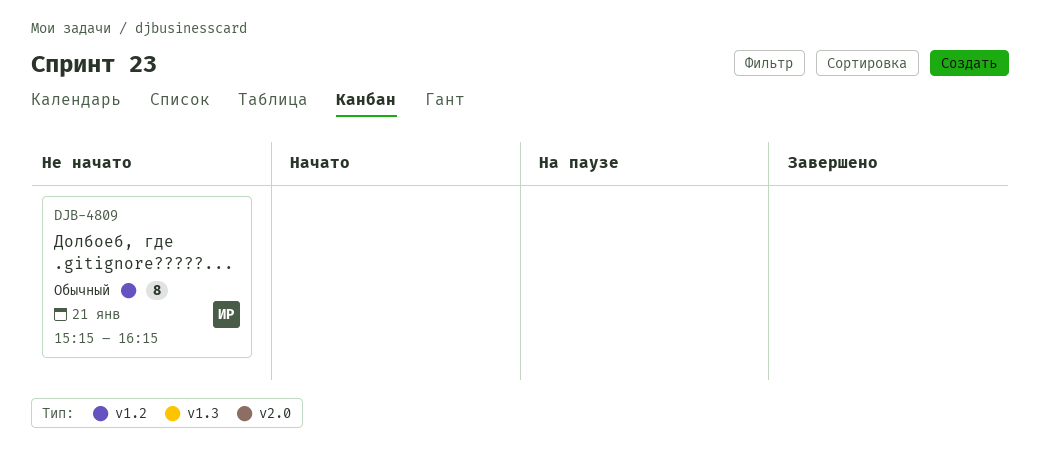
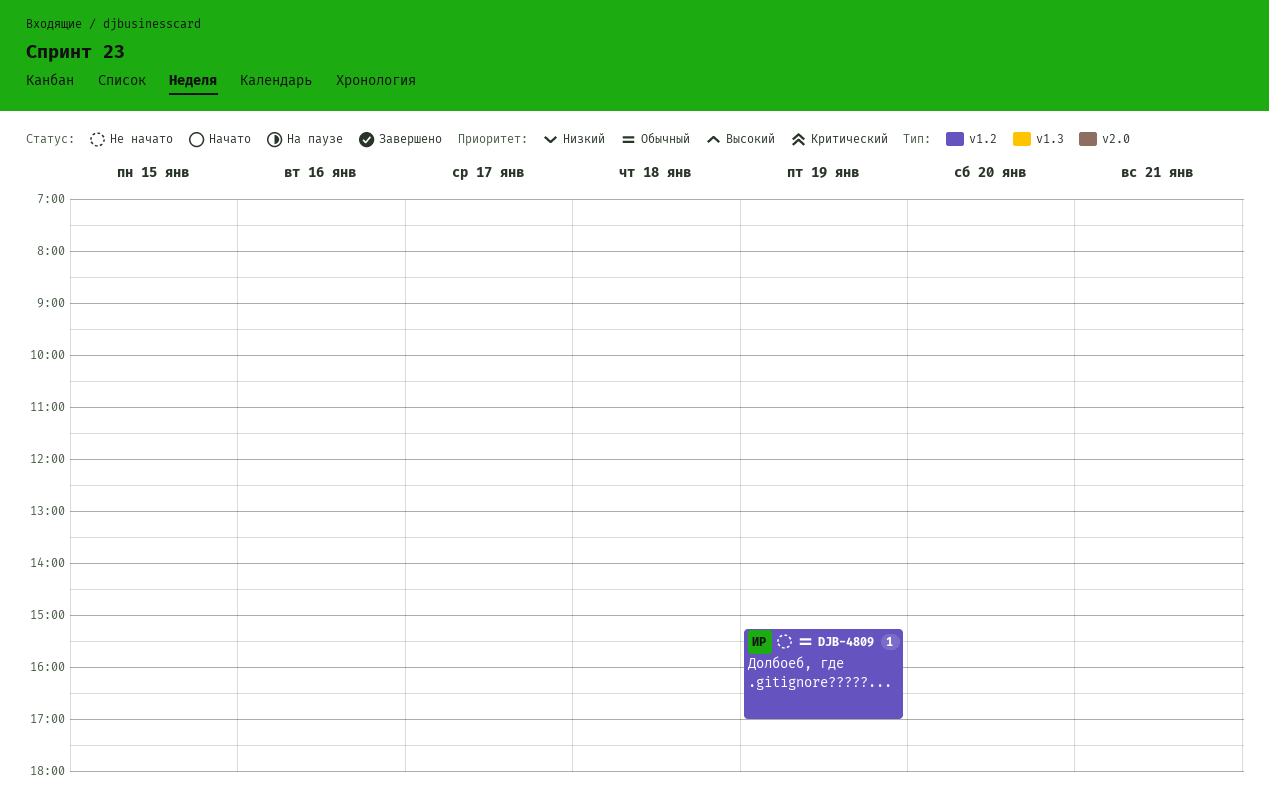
DJB-4809, estimate: 8 -> 1
DJB-4809, day: Jan 21 -> Jan 19
DJB-4809, ends: 16:15 -> 17:00

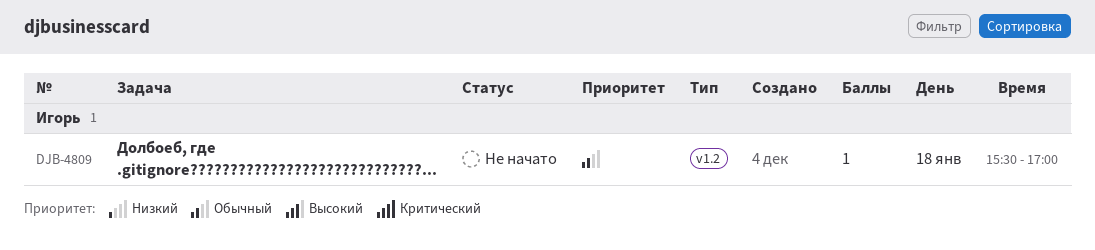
DJB-4809, day: Jan 19 -> Jan 18
DJB-4809, begins: 15:15 -> 15:30

